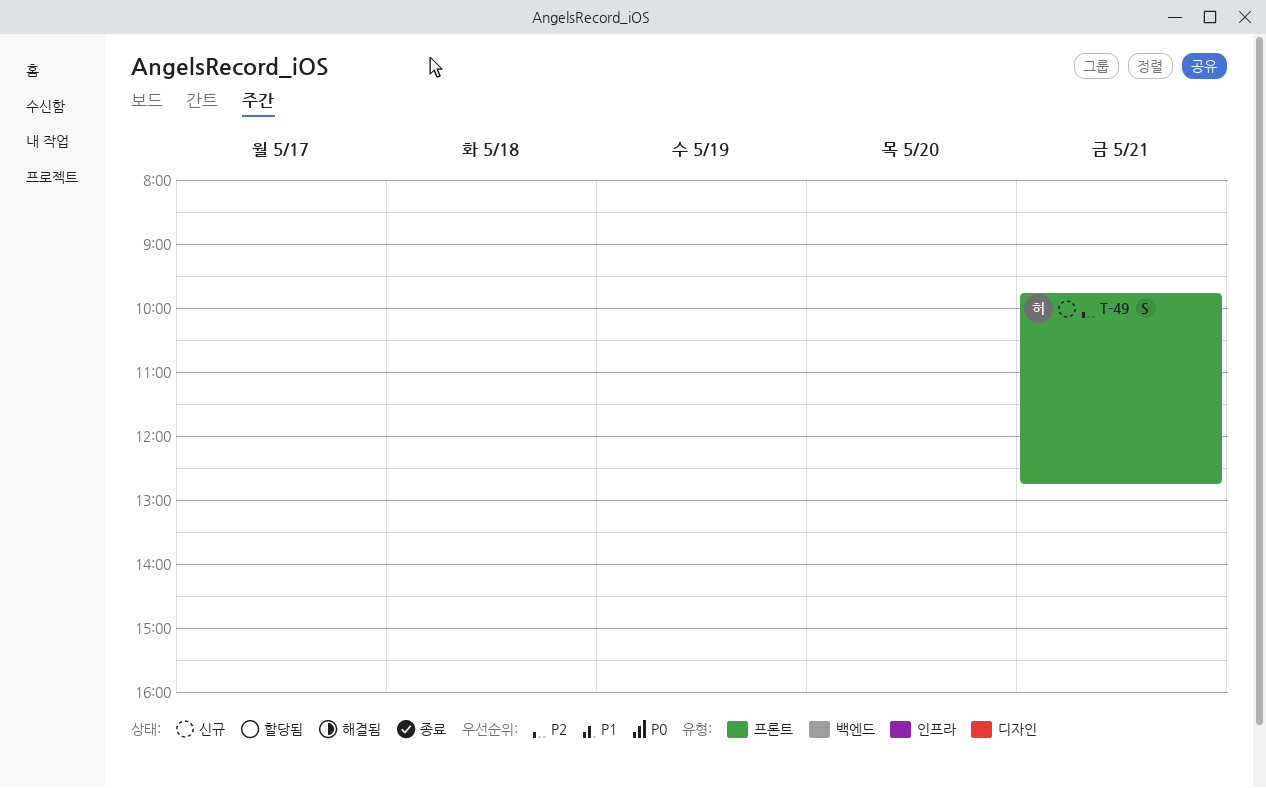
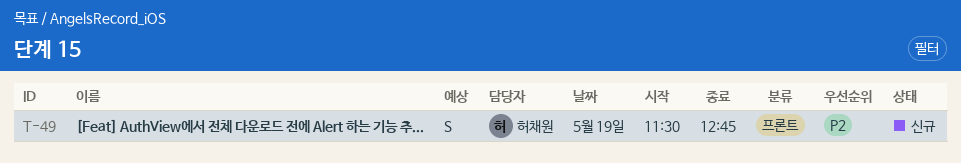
T-49, day: May 21 -> May 19
T-49, begins: 09:45 -> 11:30

